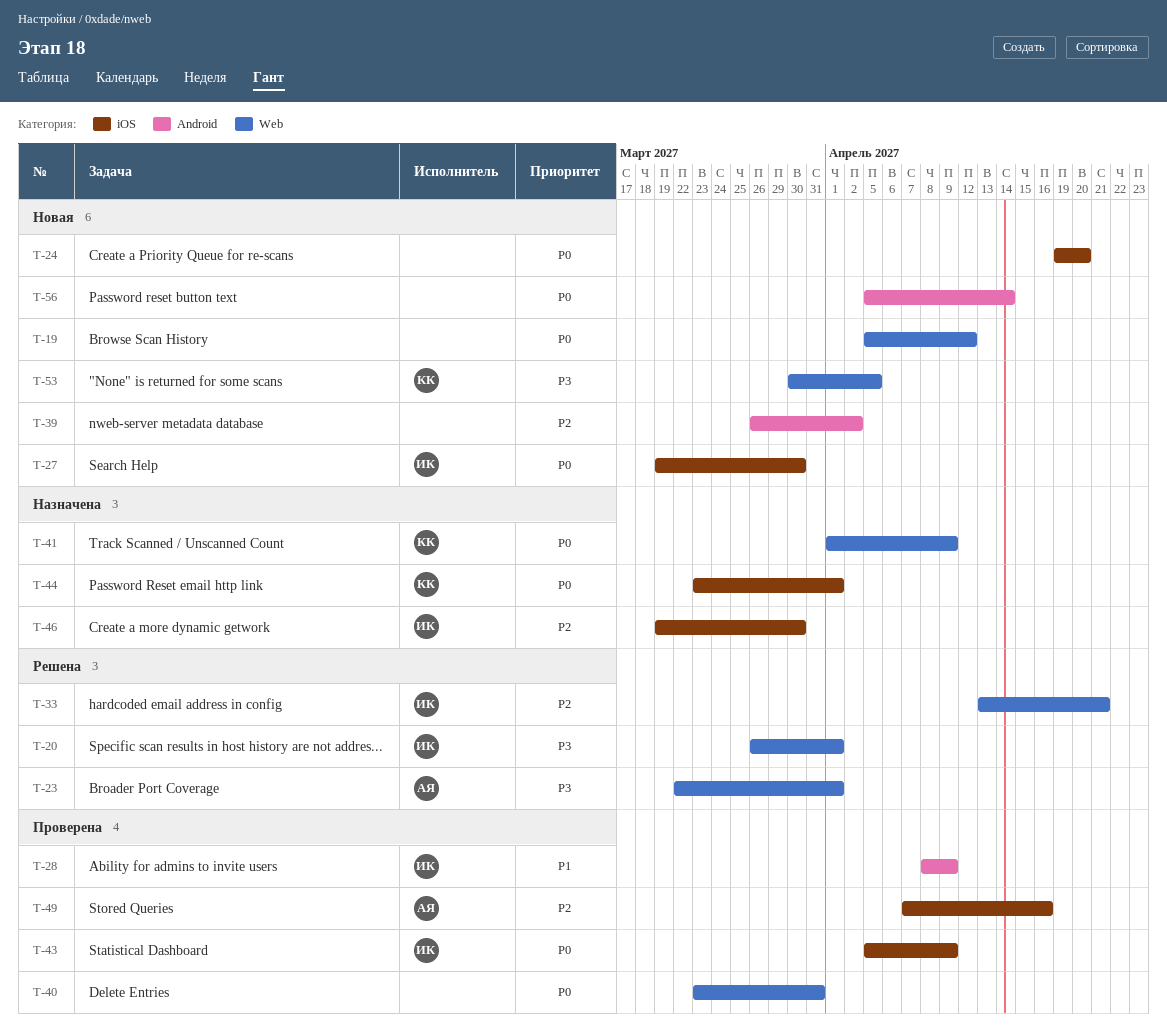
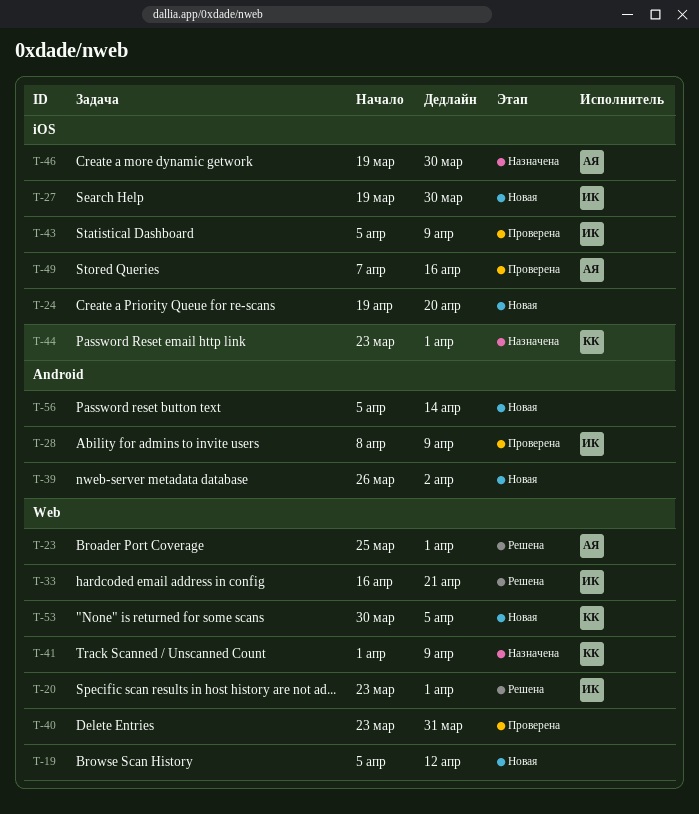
T-20, start: Mar 26 -> Mar 23
T-23, start: Mar 22 -> Mar 25
T-33, start: Apr 13 -> Apr 16
T-46, owner: ИК -> АЯ

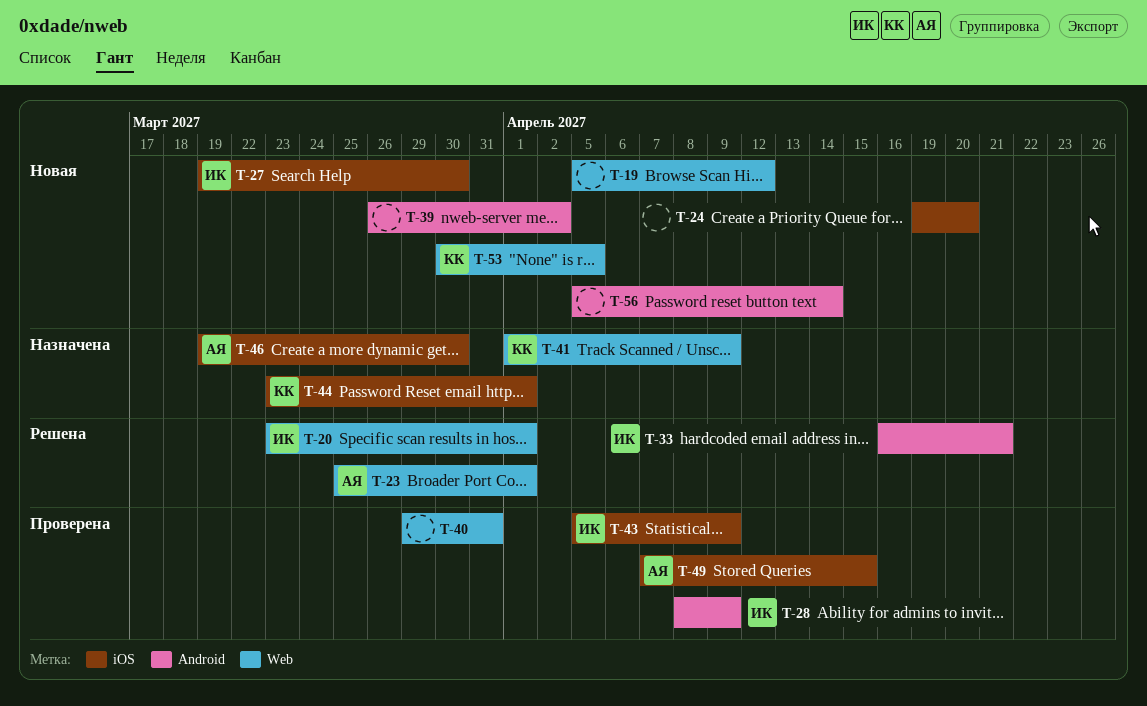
T-33, label: Web -> Android
T-40, start: Mar 23 -> Mar 29
T-49, due: Apr 16 -> Apr 15

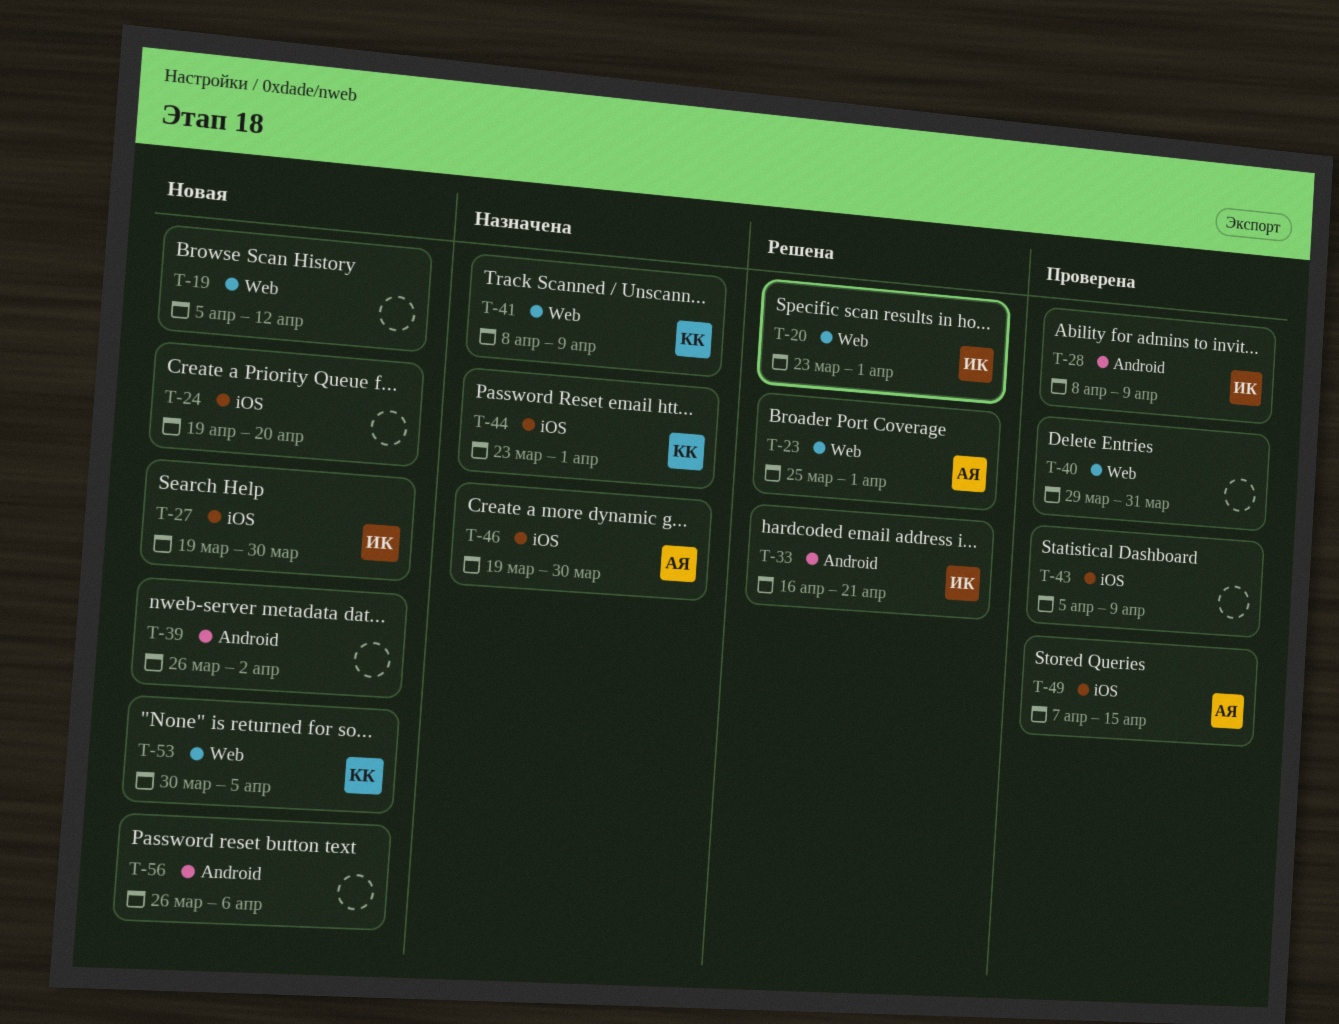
T-41, start: Apr 1 -> Apr 8
T-43, owner: ИК -> none
T-56, start: Apr 5 -> Mar 26
T-56, due: Apr 14 -> Apr 6

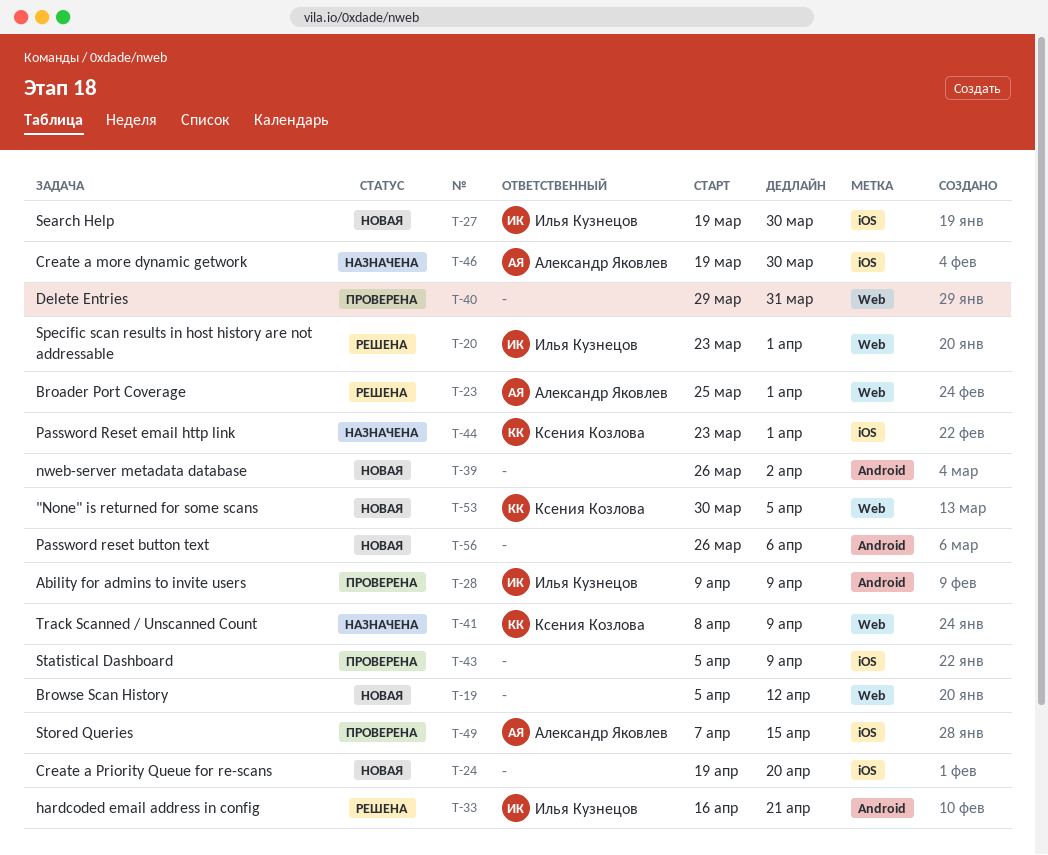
T-28, start: Apr 8 -> Apr 9

